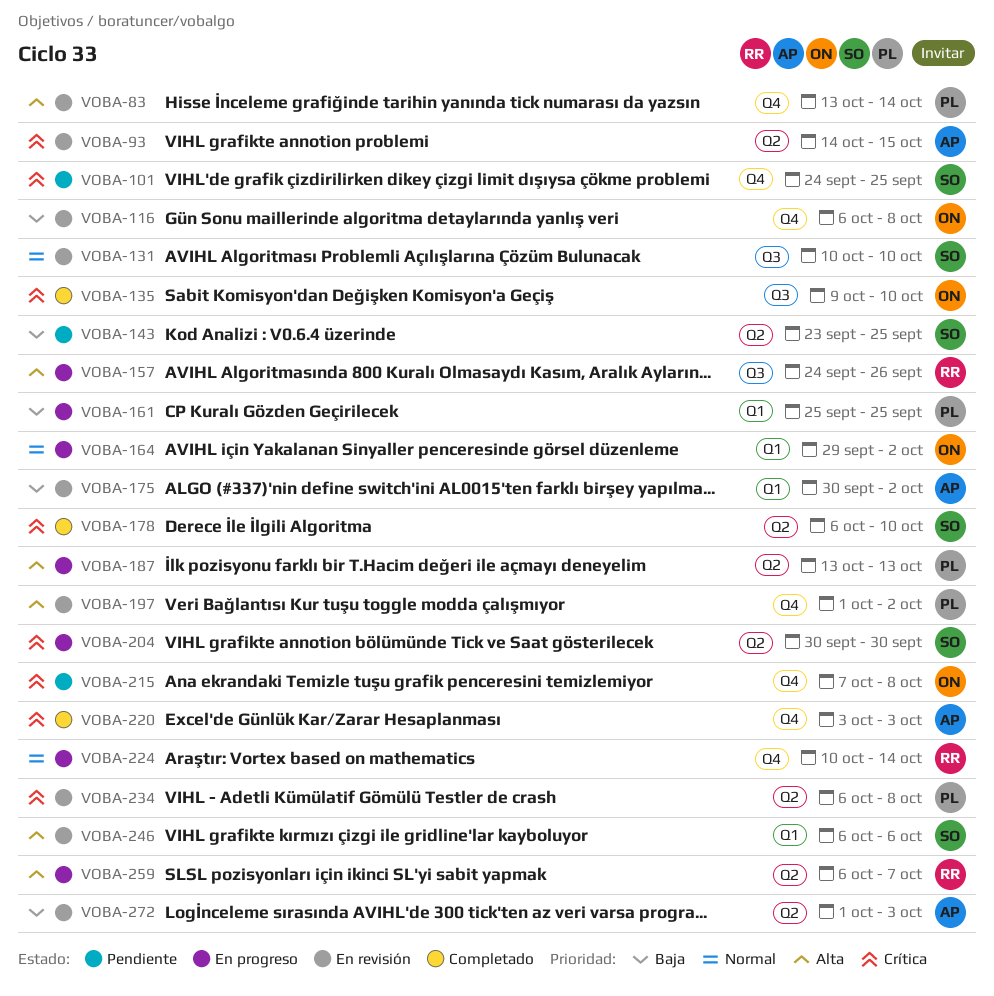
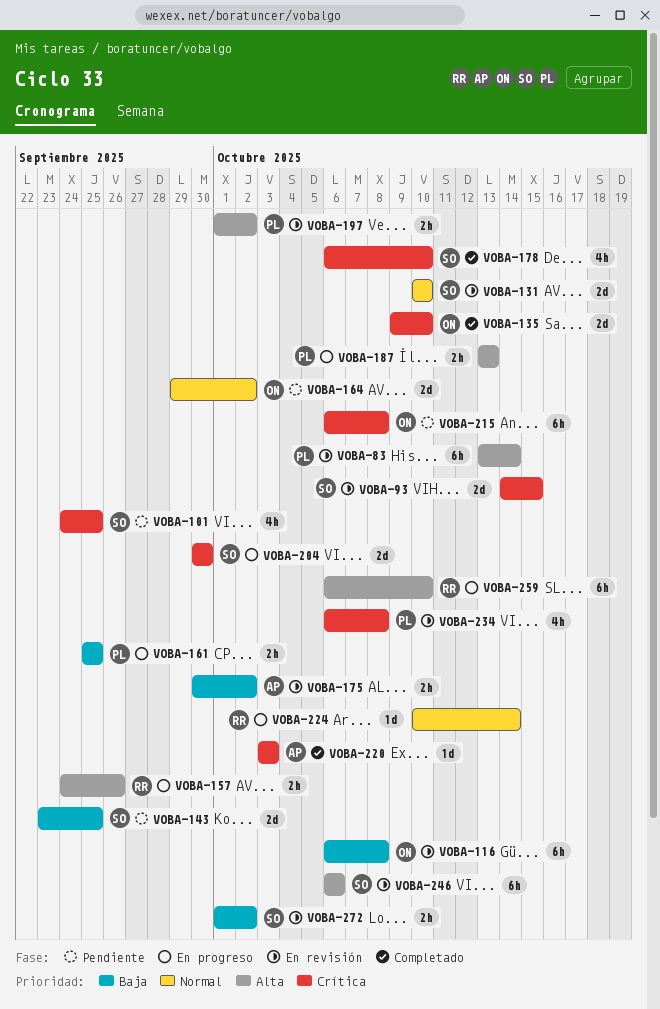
VOBA-93, owner: AP -> SO
VOBA-164, status: En progreso -> Pendiente
VOBA-215, start: Oct 7 -> Oct 6
VOBA-259, due: Oct 7 -> Oct 10
VOBA-272, owner: AP -> SO
VOBA-272, due: Oct 3 -> Oct 2

